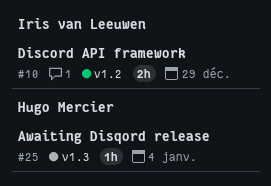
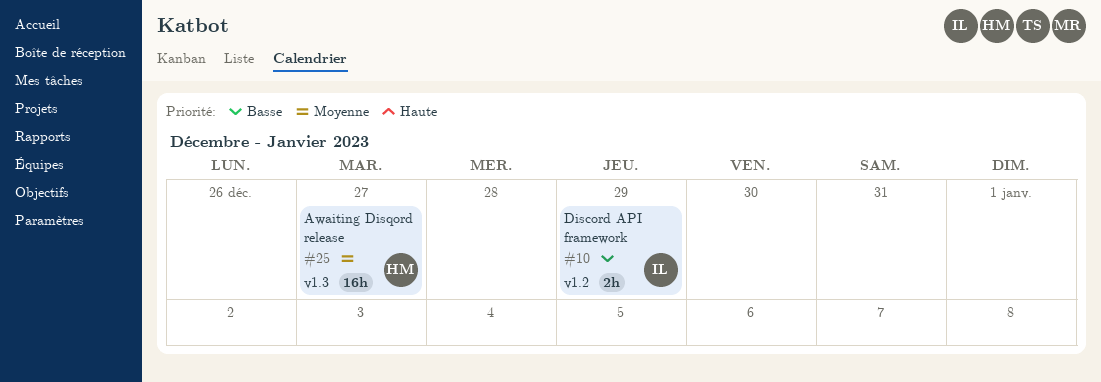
#25, estimate: 1h -> 16h
#25, due: Jan 4 -> Dec 27

